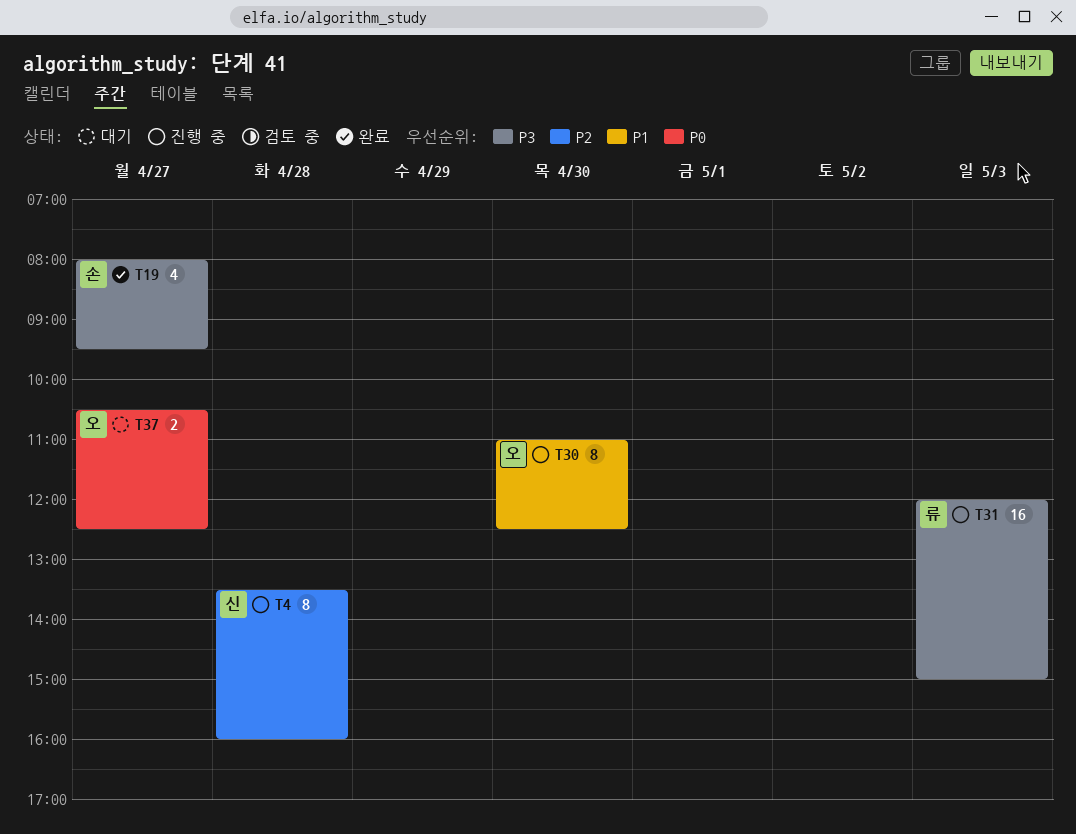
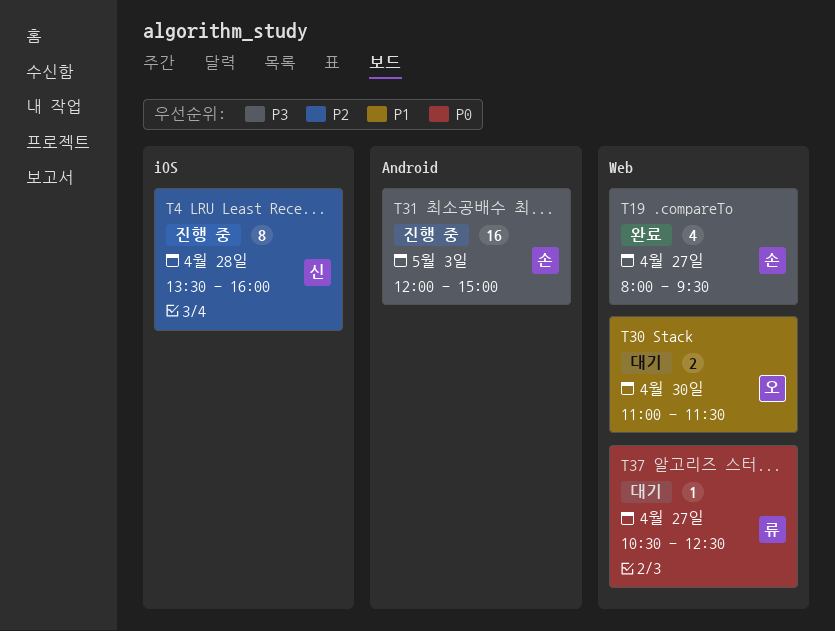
T30, status: 진행 중 -> 대기
T30, estimate: 8 -> 2
T30, ends: 12:30 -> 11:30
T31, owner: 류 -> 손
T37, owner: 오 -> 류
T37, estimate: 2 -> 1

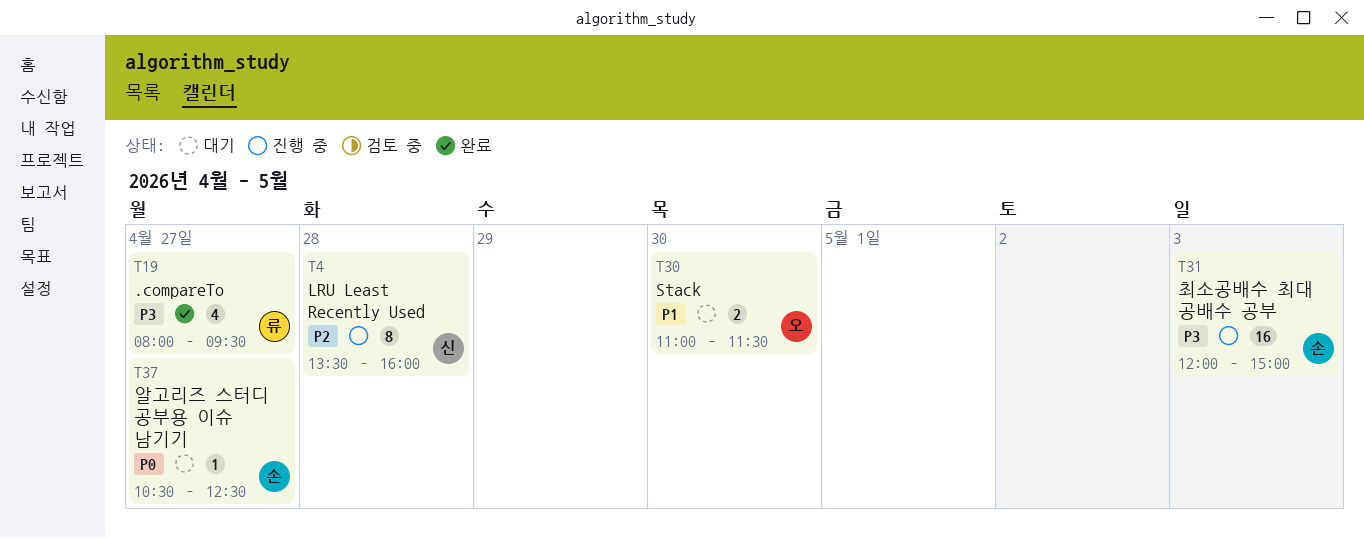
T19, owner: 손 -> 류
T37, owner: 류 -> 손

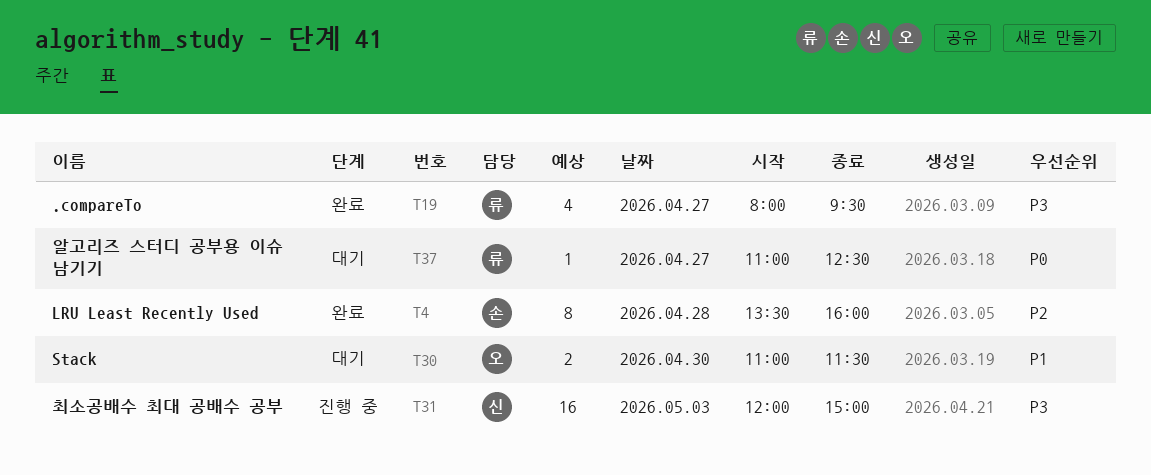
T4, status: 진행 중 -> 완료
T4, owner: 신 -> 손
T31, owner: 손 -> 신
T37, owner: 손 -> 류
T37, begins: 10:30 -> 11:00

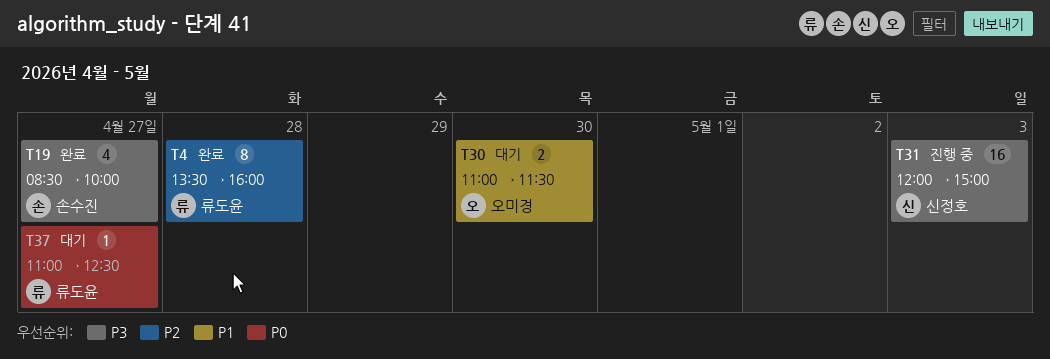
T4, owner: 손수진 -> 류도윤
T19, owner: 류도윤 -> 손수진
T19, begins: 08:00 -> 08:30
T19, ends: 09:30 -> 10:00

